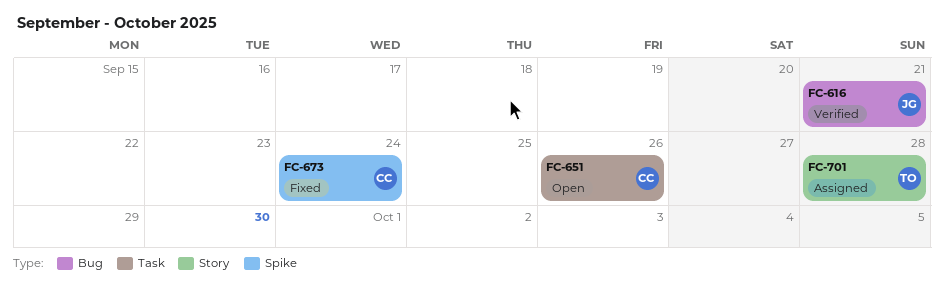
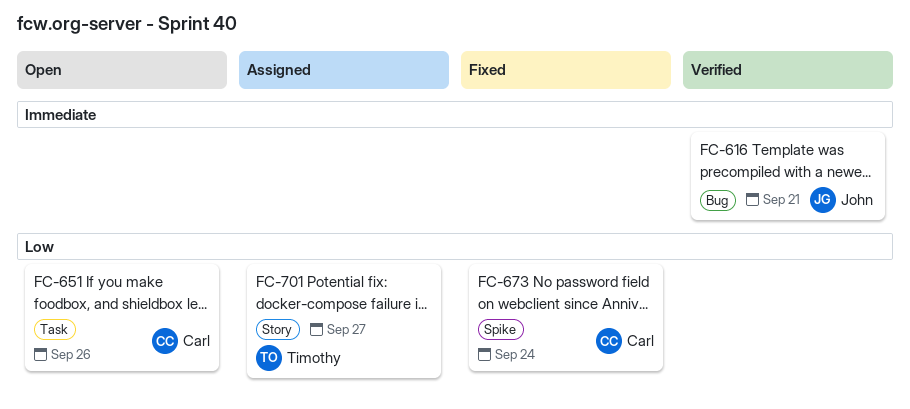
FC-701, due: Sep 28 -> Sep 27

